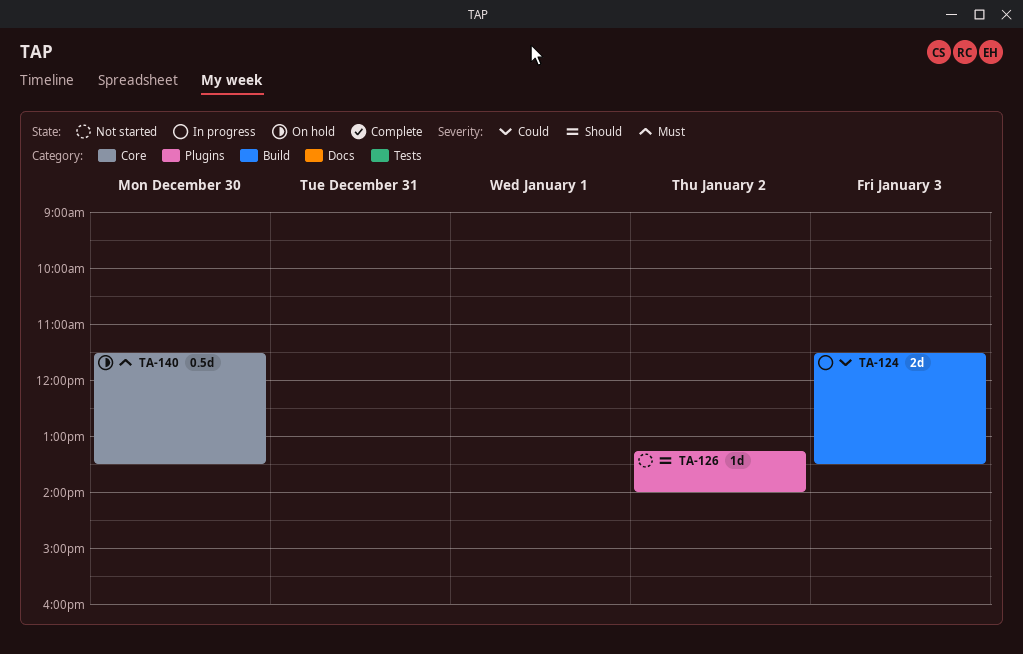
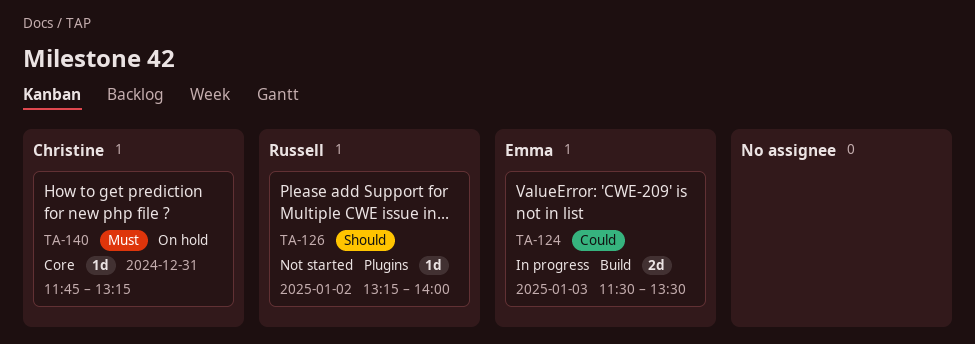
TA-140, estimate: 0.5d -> 1d
TA-140, day: Dec 30 -> Dec 31
TA-140, begins: 11:30 -> 11:45
TA-140, ends: 13:30 -> 13:15

